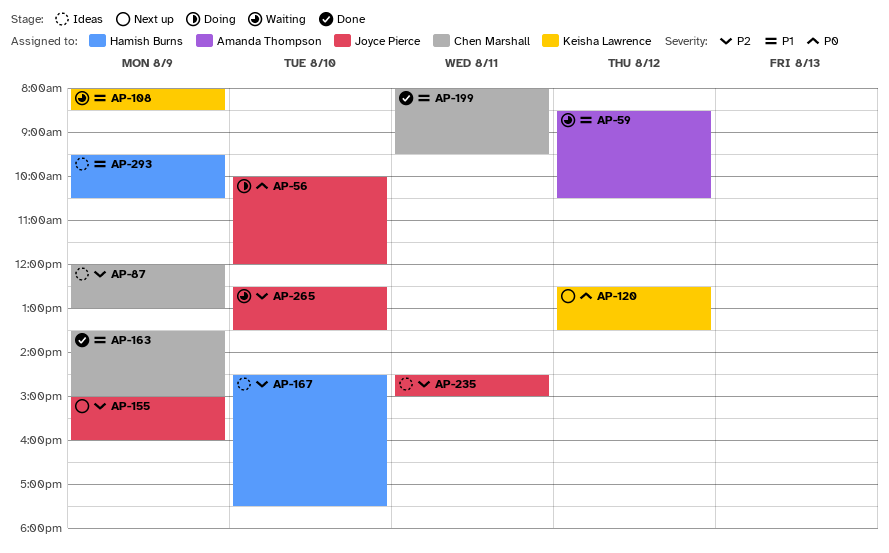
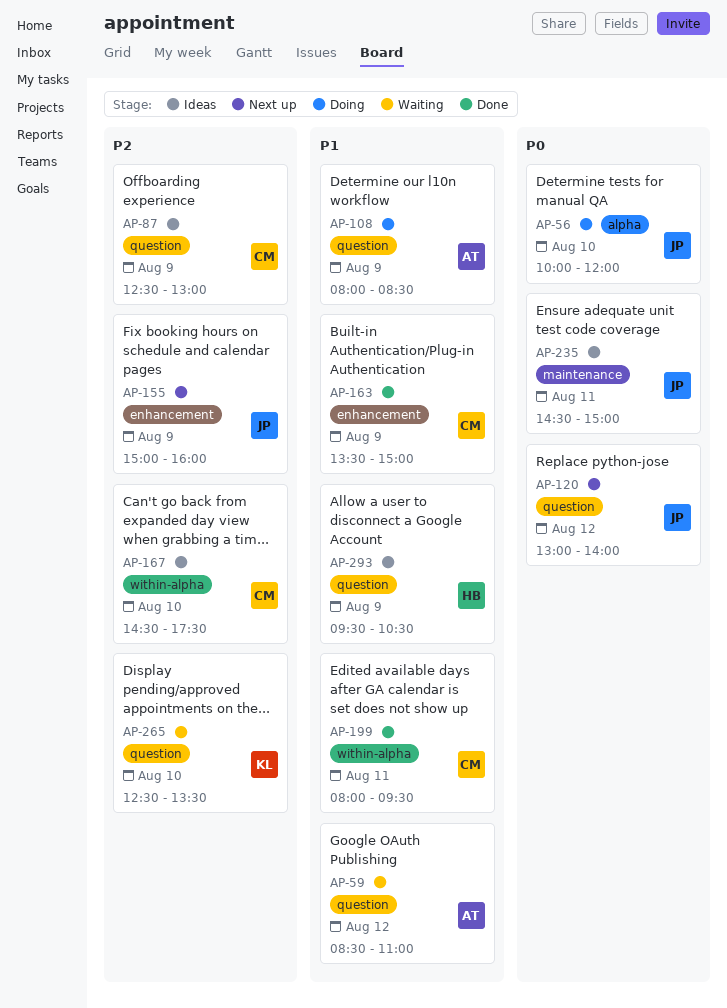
AP-59, ends: 10:30 -> 11:00
AP-87, begins: 12:00 -> 12:30
AP-108, status: Waiting -> Doing
AP-108, owner: Keisha Lawrence -> Amanda Thompson
AP-120, owner: Keisha Lawrence -> Joyce Pierce
AP-120, begins: 12:30 -> 13:00
AP-120, ends: 13:30 -> 14:00
AP-167, owner: Hamish Burns -> Chen Marshall
AP-235, priority: P2 -> P0
AP-265, owner: Joyce Pierce -> Keisha Lawrence

